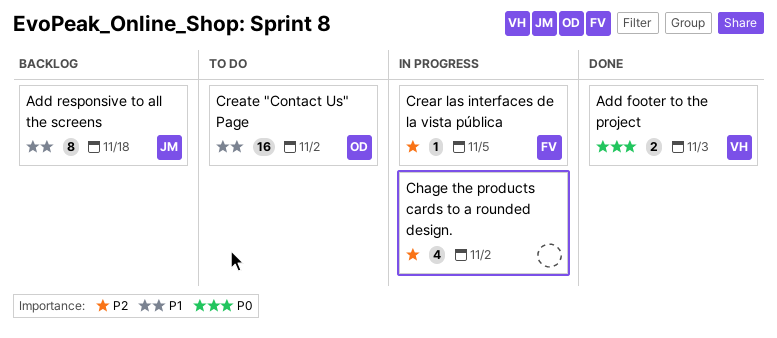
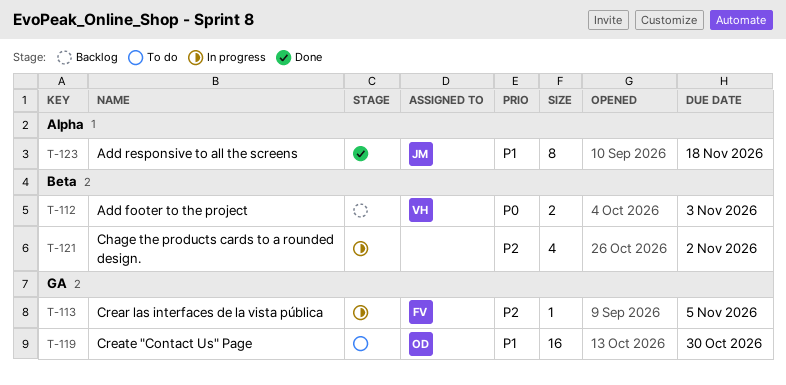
Add footer to the project, status: Done -> Backlog
Add responsive to all the screens, status: Backlog -> Done
Create "Contact Us" Page, due: Nov 2 -> Oct 30

